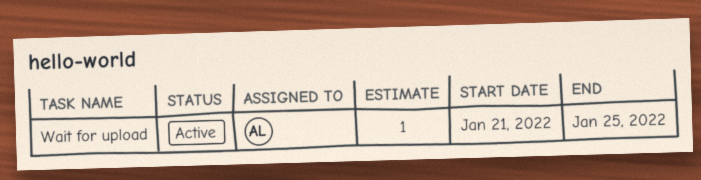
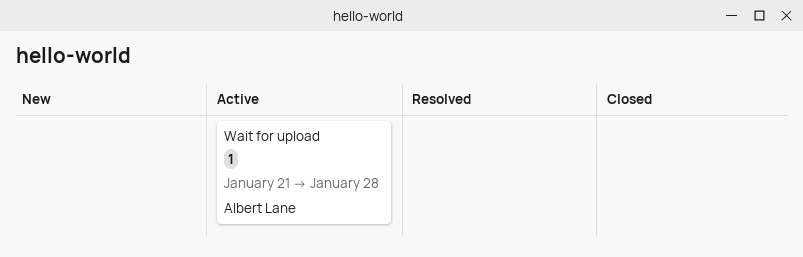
Wait for upload, due: Jan 25 -> Jan 28

